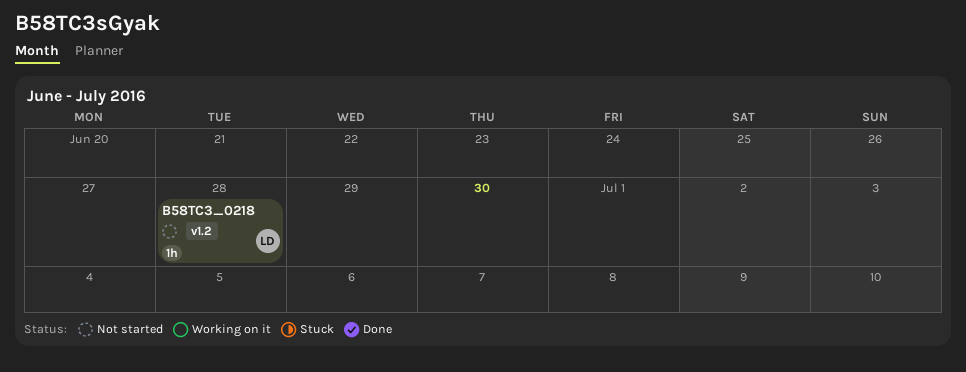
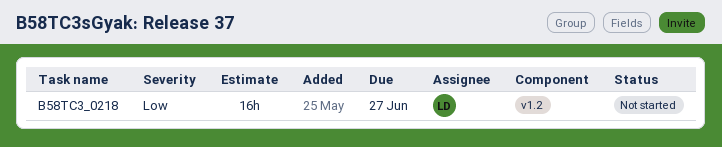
B58TC3_0218, estimate: 1h -> 16h
B58TC3_0218, due: Jun 28 -> Jun 27

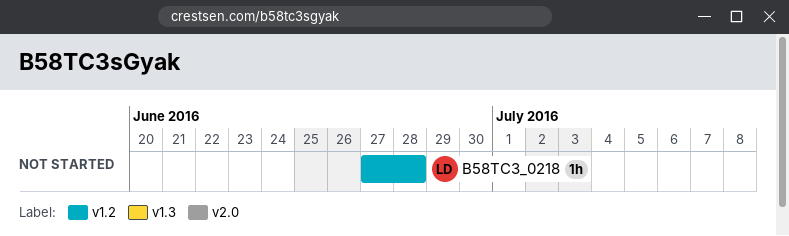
B58TC3_0218, estimate: 16h -> 1h
B58TC3_0218, due: Jun 27 -> Jun 28

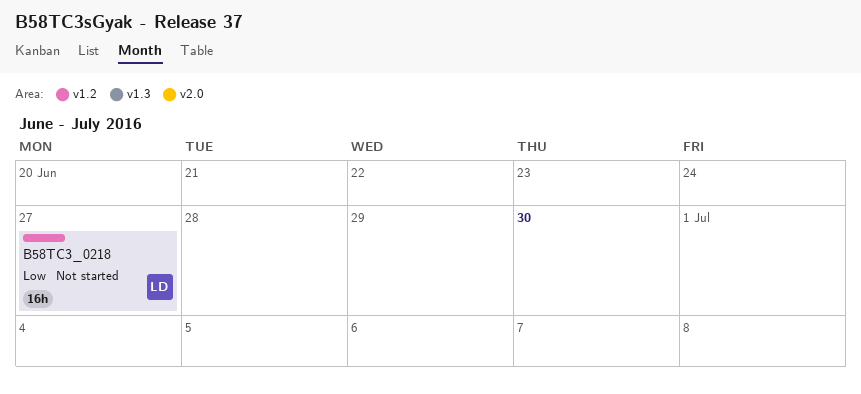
B58TC3_0218, estimate: 1h -> 16h
B58TC3_0218, due: Jun 28 -> Jun 27

